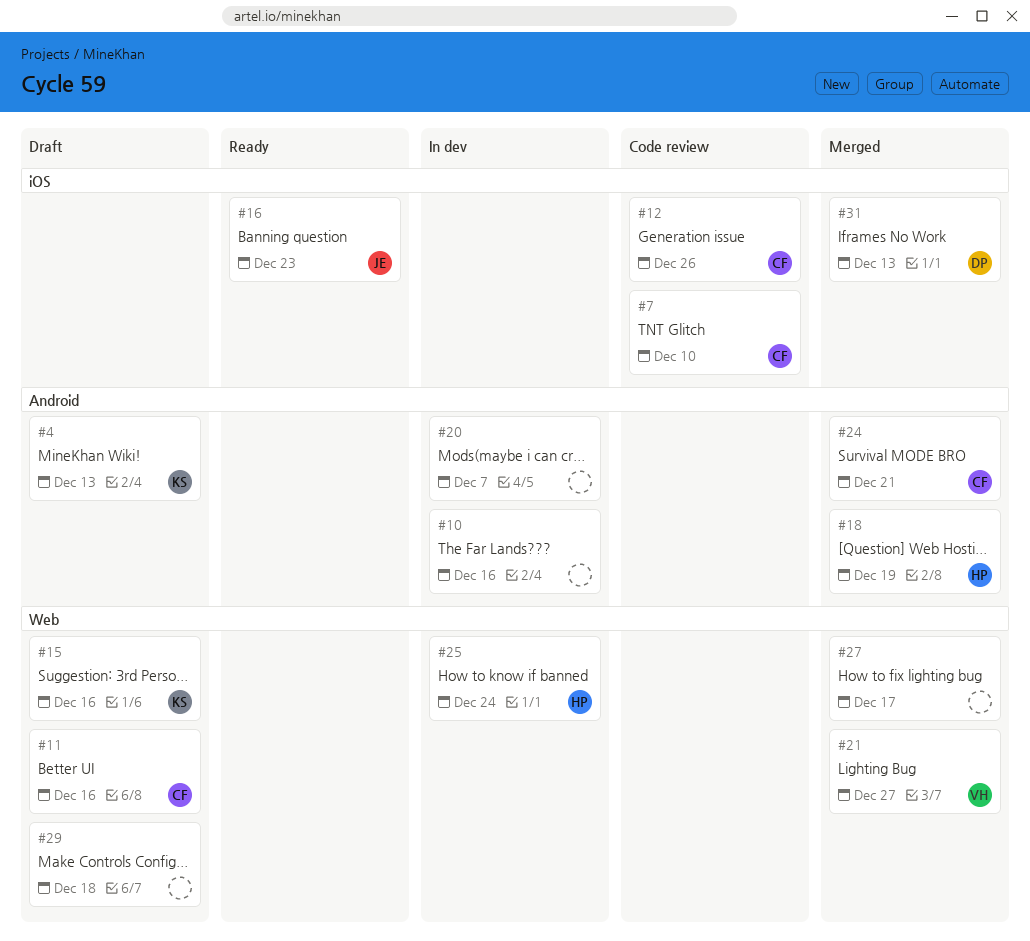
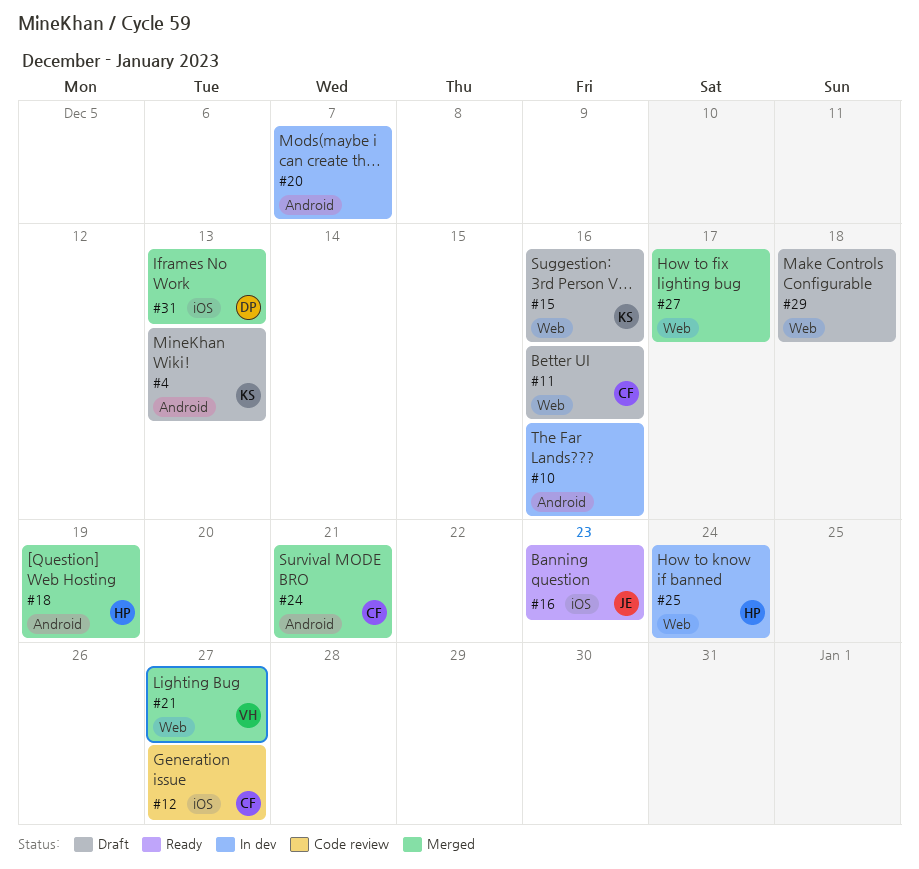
#7: present -> none
#12, due: Dec 26 -> Dec 27

